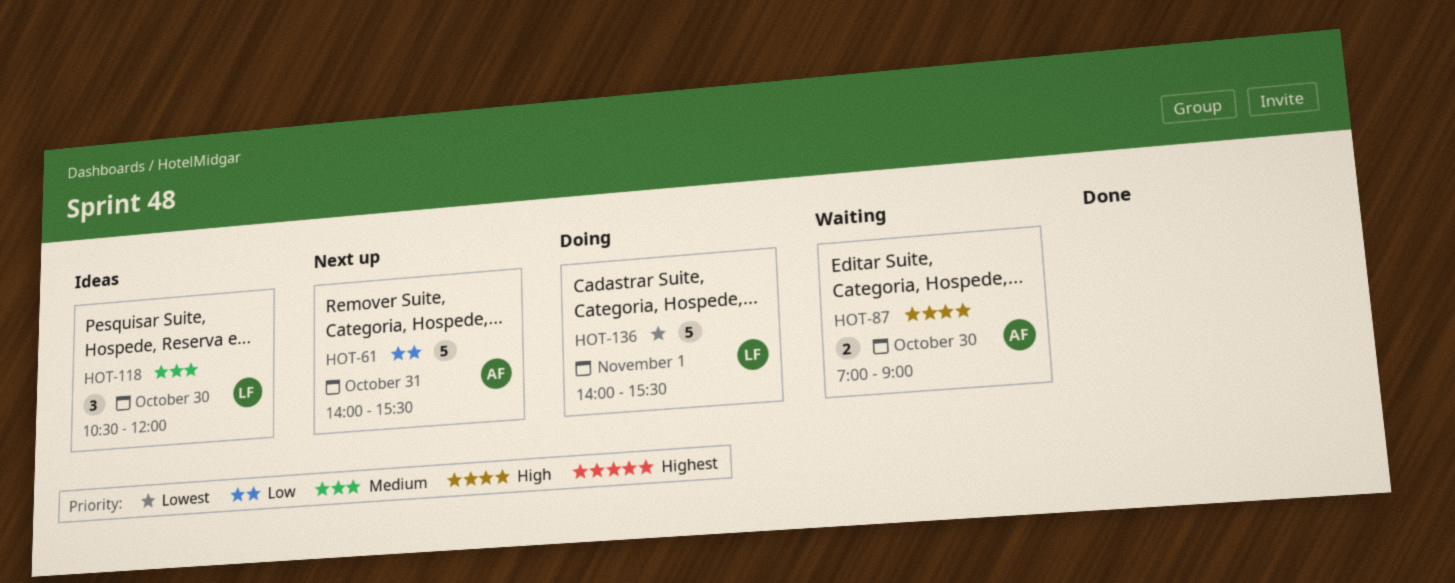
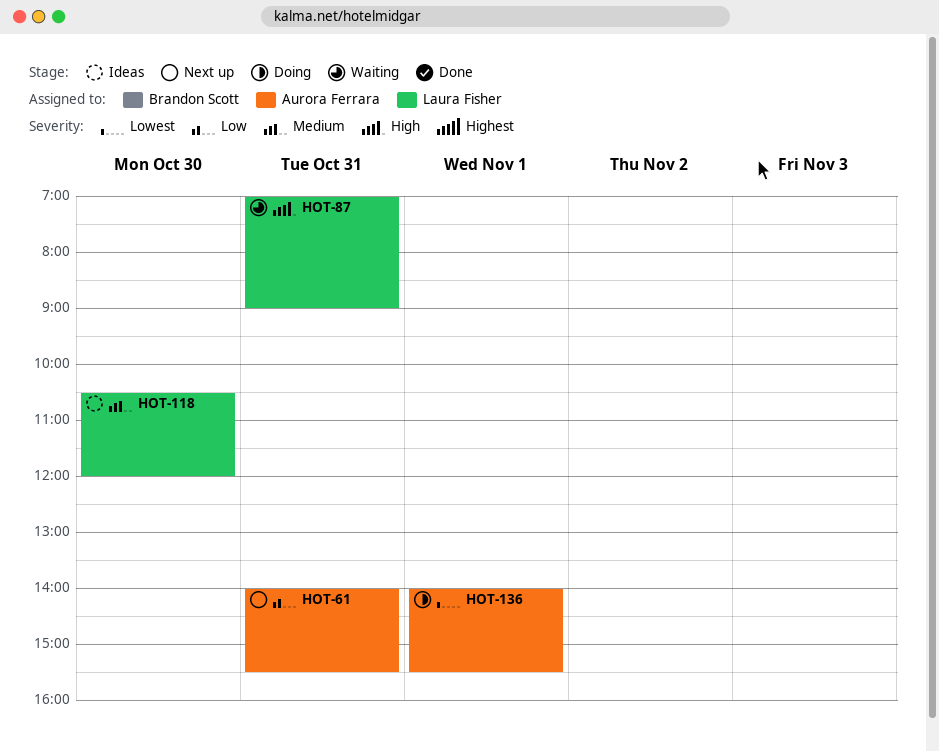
HOT-87, owner: Aurora Ferrara -> Laura Fisher
HOT-87, day: Oct 30 -> Oct 31
HOT-136, owner: Laura Fisher -> Aurora Ferrara

